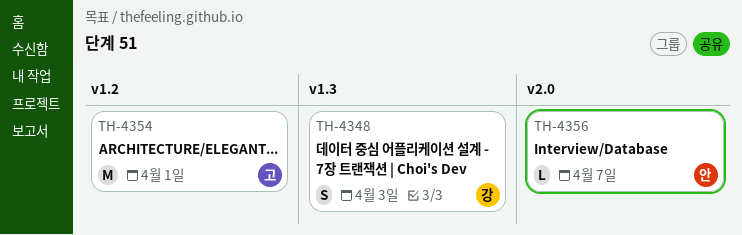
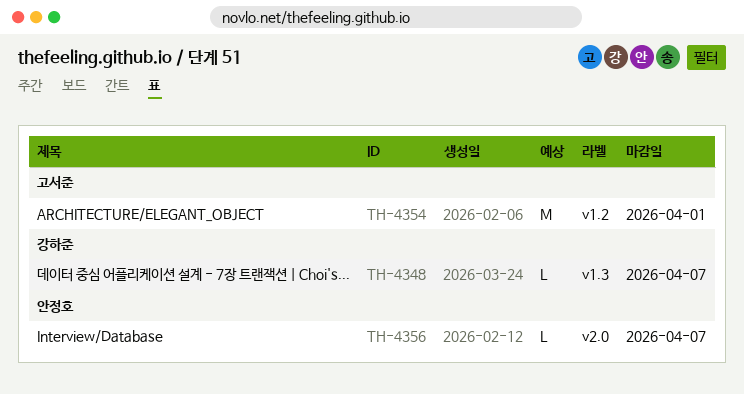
TH-4348, estimate: S -> L
TH-4348, due: Apr 3 -> Apr 7

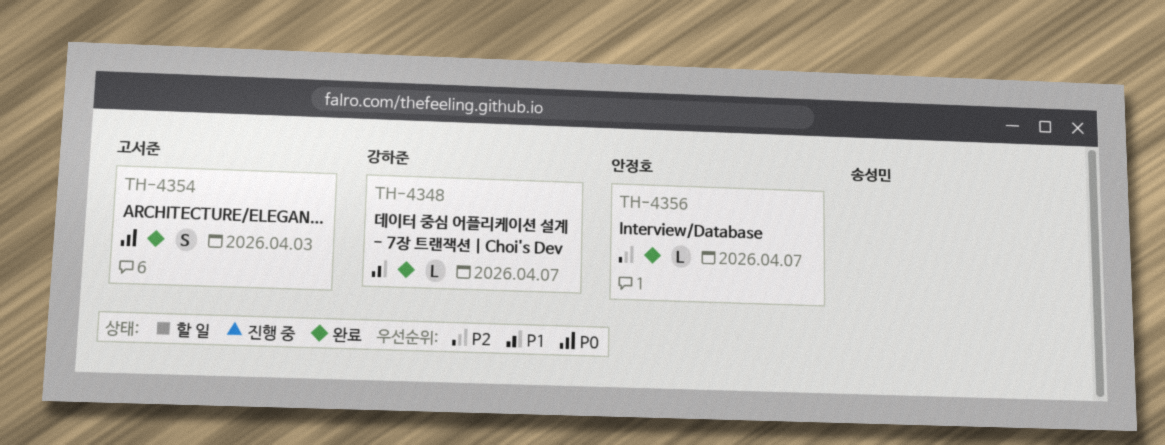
TH-4354, estimate: M -> S
TH-4354, due: Apr 1 -> Apr 3

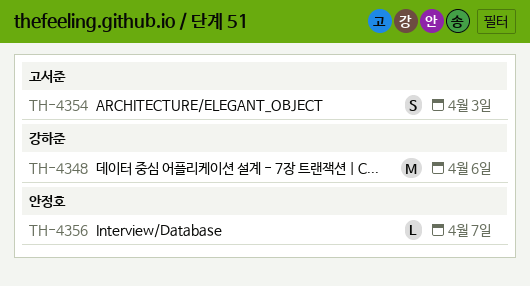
TH-4348, estimate: L -> M
TH-4348, due: Apr 7 -> Apr 6

